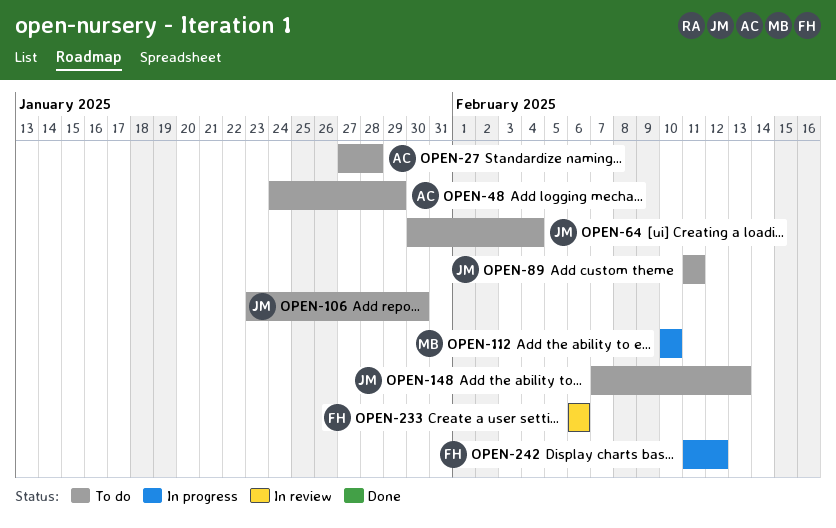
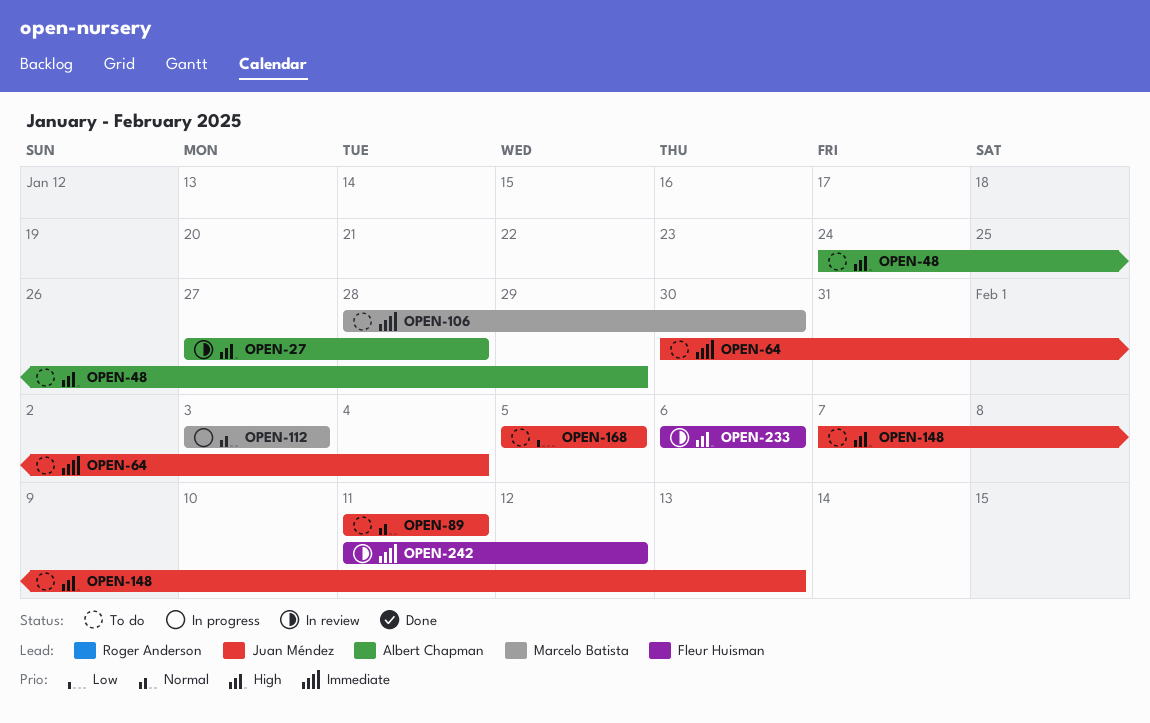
OPEN-27, status: To do -> In review
OPEN-106, owner: Juan Méndez -> Marcelo Batista
OPEN-106, start: Jan 23 -> Jan 28
OPEN-112, start: Feb 10 -> Feb 3
OPEN-112, due: Feb 10 -> Feb 3
OPEN-168: none -> present
OPEN-242, status: In progress -> In review

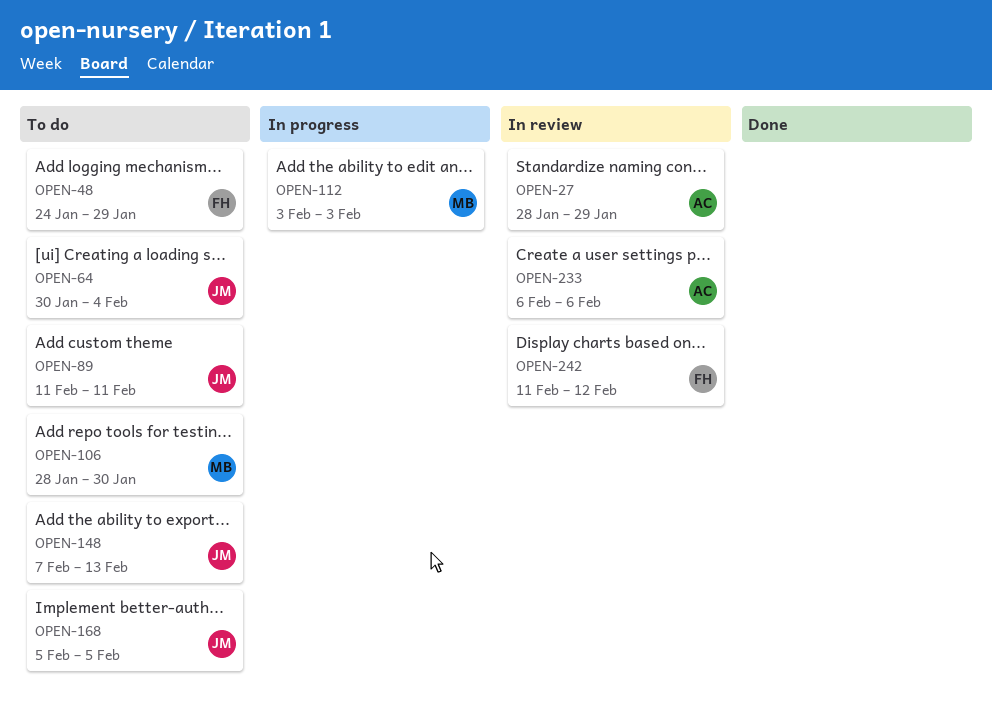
OPEN-27, start: Jan 27 -> Jan 28
OPEN-27, due: Jan 28 -> Jan 29
OPEN-48, owner: Albert Chapman -> Fleur Huisman
OPEN-233, owner: Fleur Huisman -> Albert Chapman

